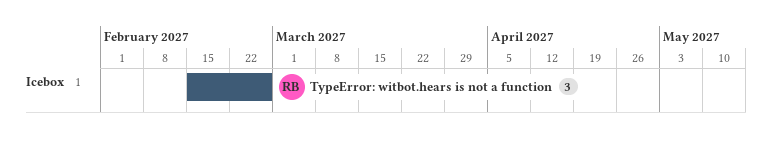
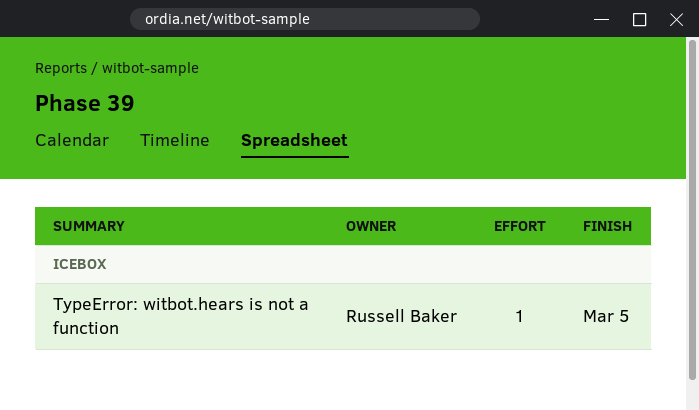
TypeError: witbot.hears is not a function, estimate: 3 -> 1
TypeError: witbot.hears is not a function, due: Feb 26 -> Mar 5

